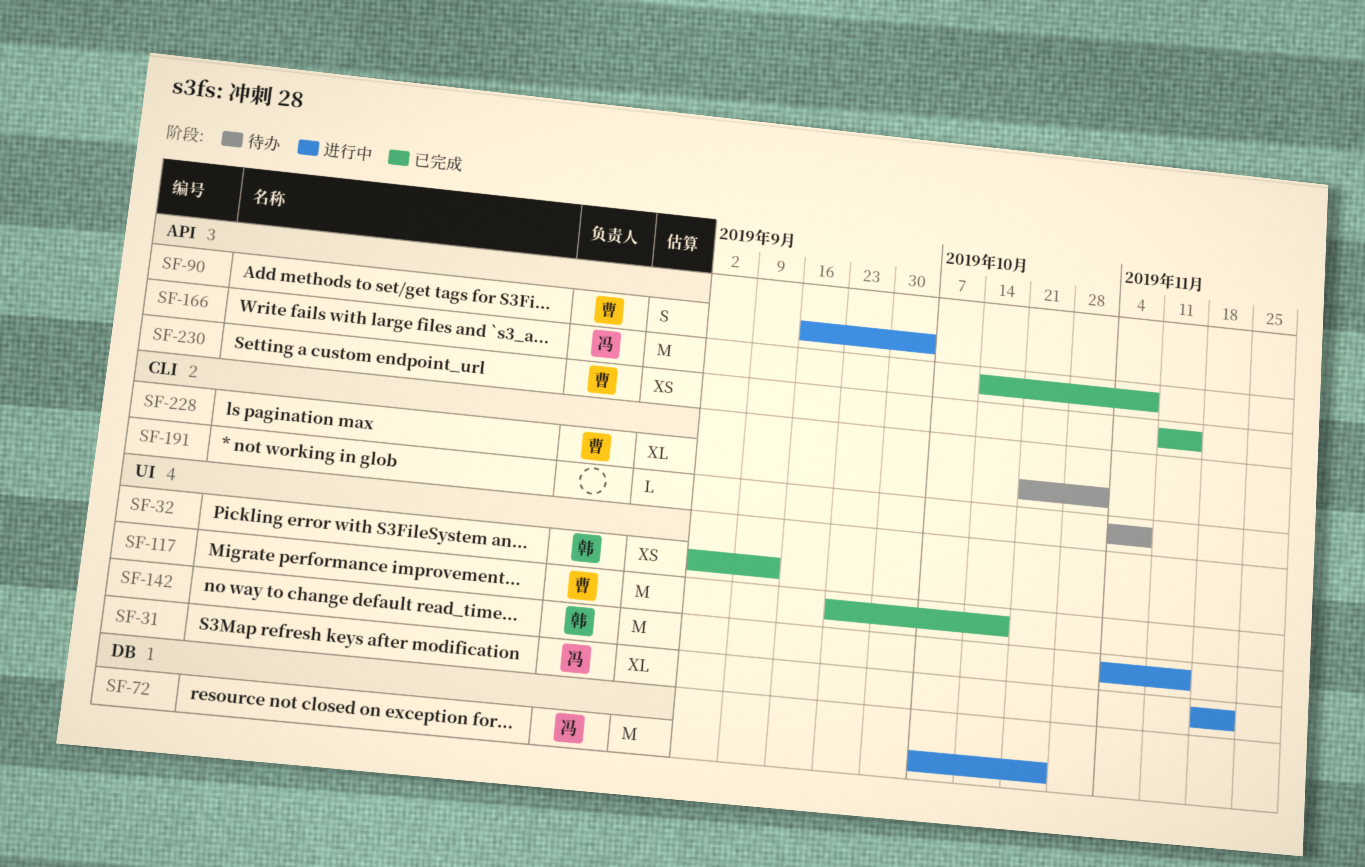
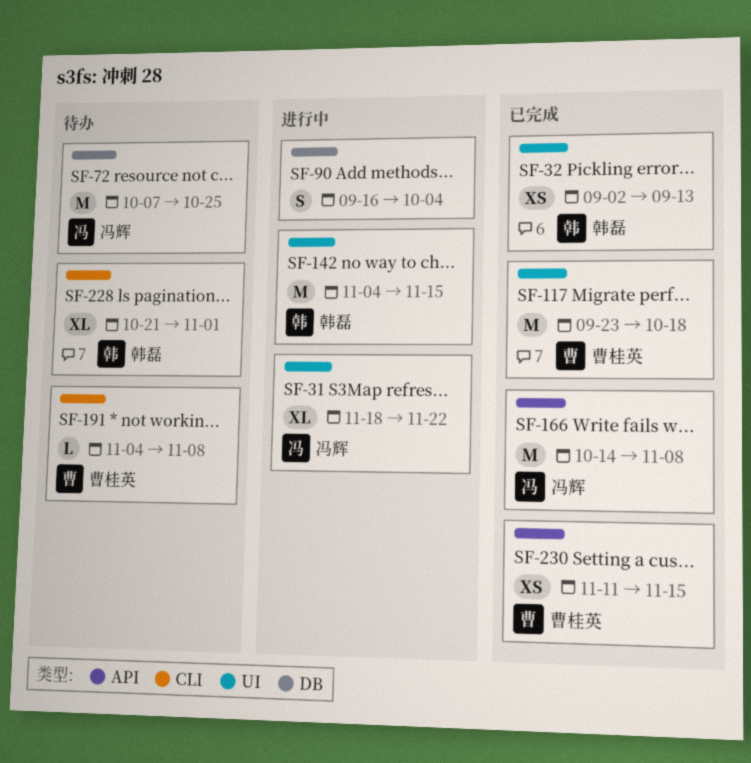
SF-72, status: 进行中 -> 待办
SF-90, owner: 曹桂英 -> none
SF-90, label: API -> DB
SF-191, owner: none -> 曹桂英
SF-228, owner: 曹桂英 -> 韩磊

